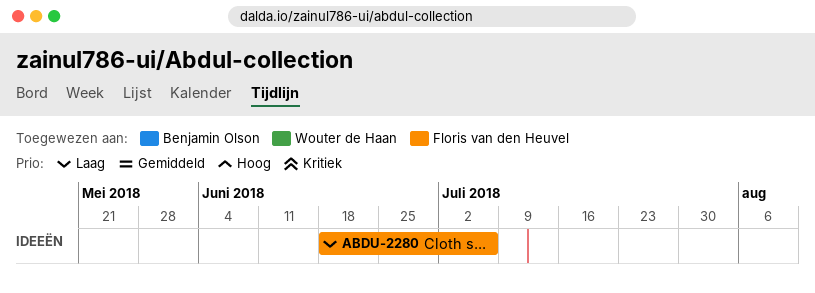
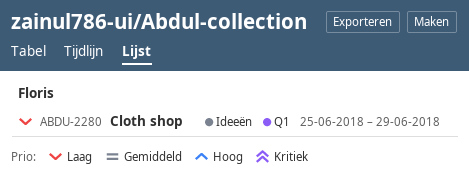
ABDU-2280, start: Jun 18 -> Jun 25
ABDU-2280, due: Jul 6 -> Jun 29

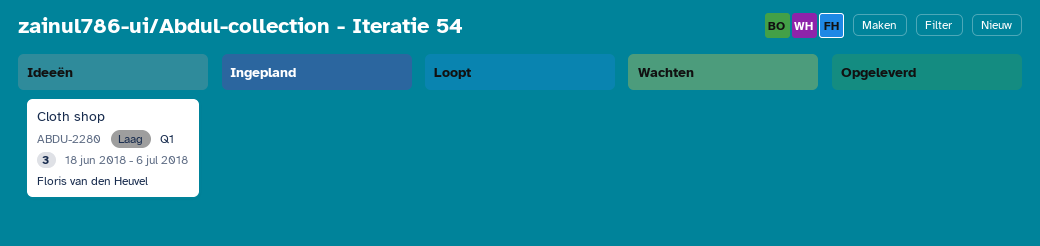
ABDU-2280, start: Jun 25 -> Jun 18
ABDU-2280, due: Jun 29 -> Jul 6

